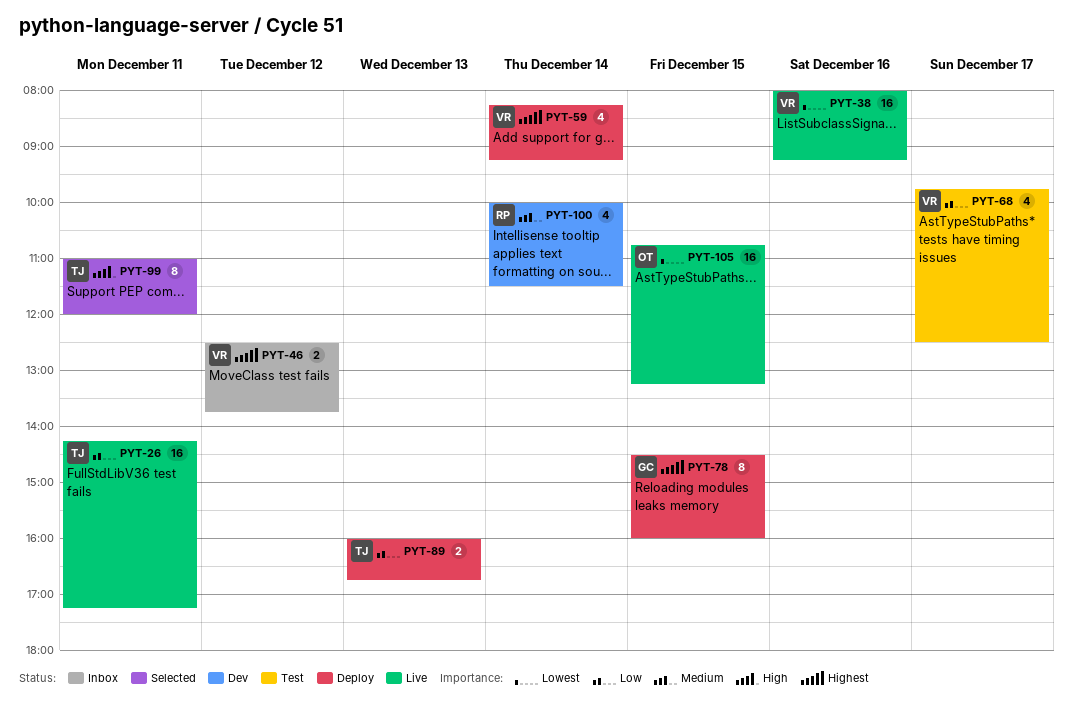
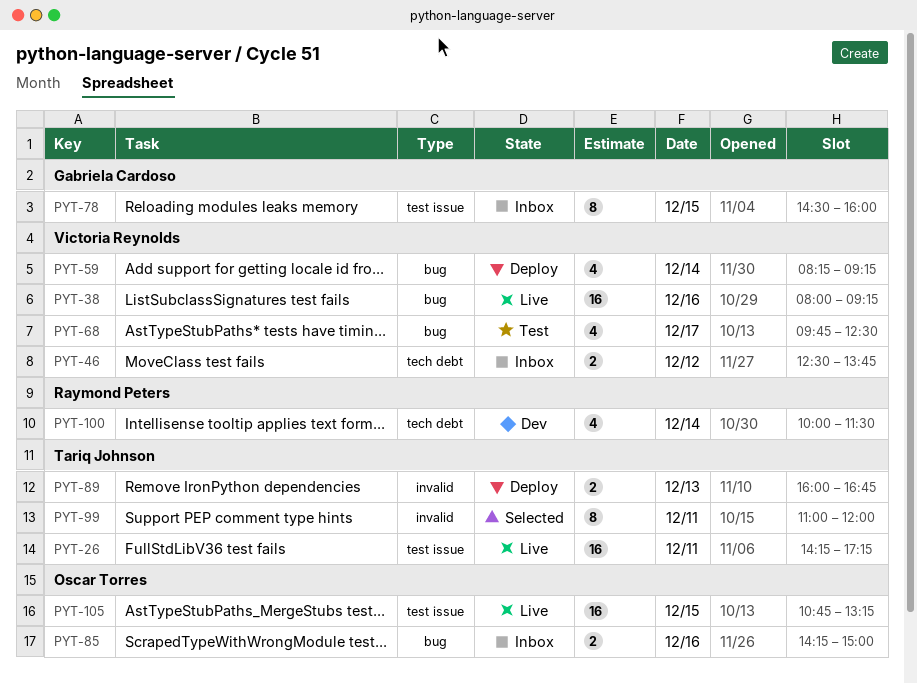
PYT-78, status: Deploy -> Inbox
PYT-85: none -> present

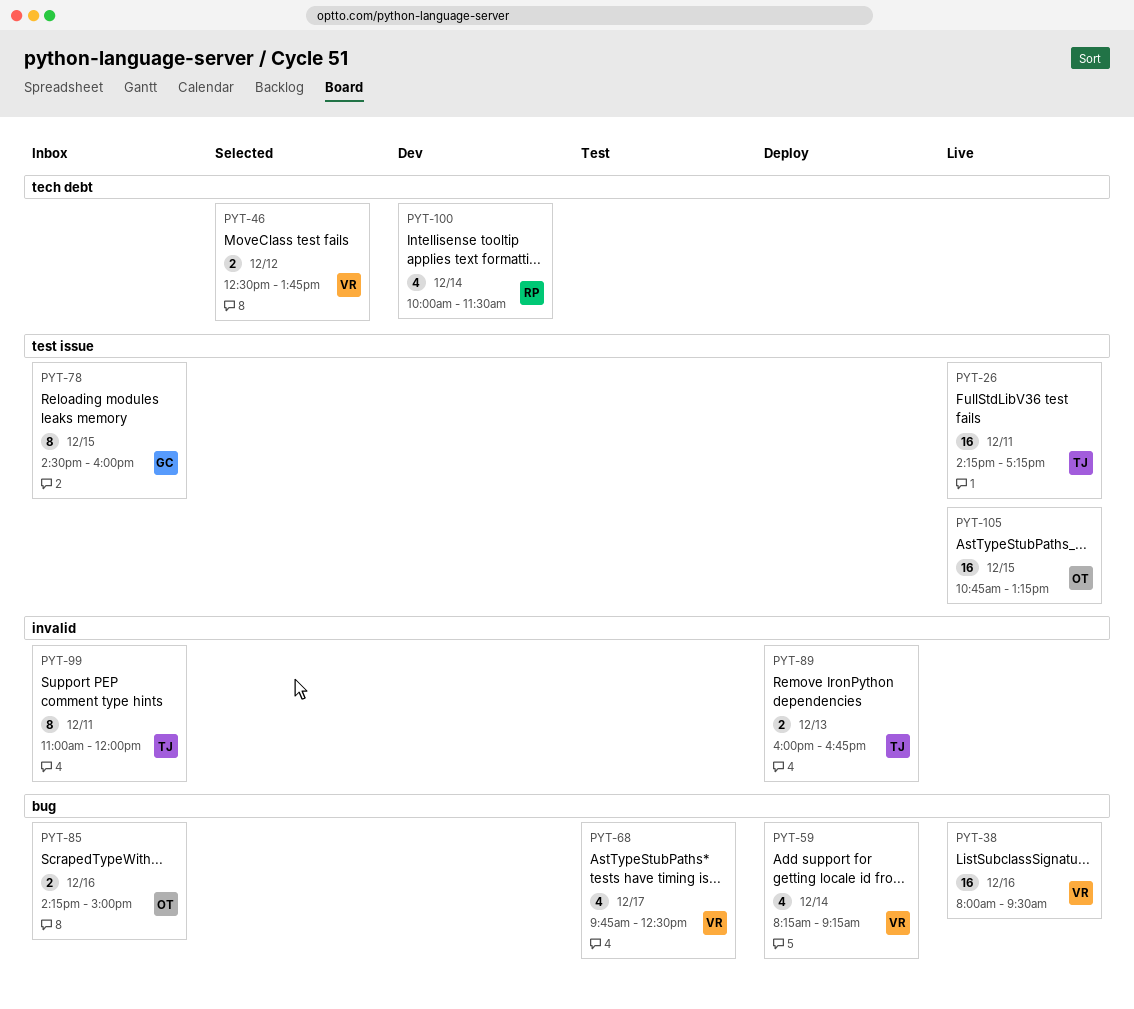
PYT-38, ends: 09:15 -> 09:30
PYT-46, status: Inbox -> Selected
PYT-99, status: Selected -> Inbox

